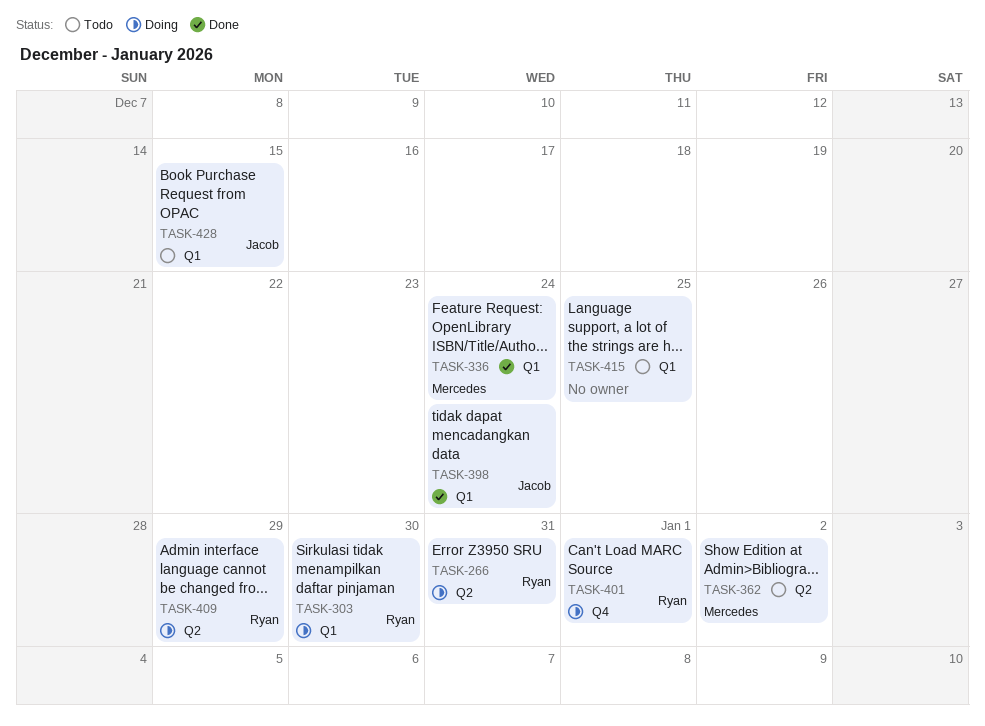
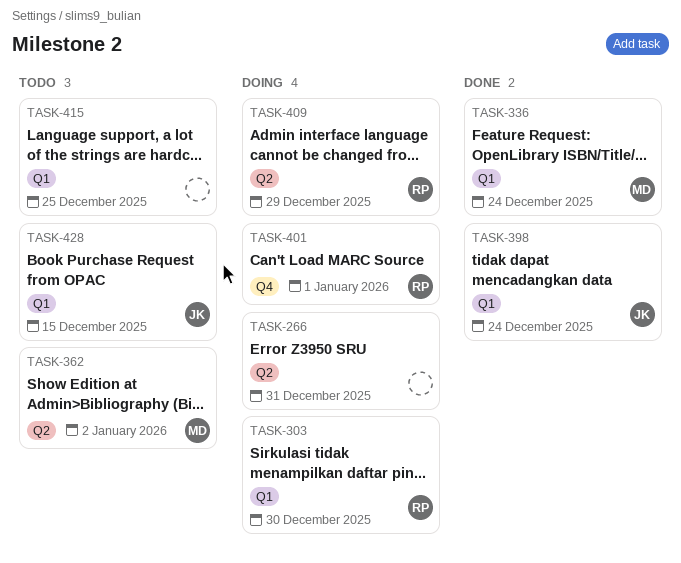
TASK-266, owner: Ryan -> none

